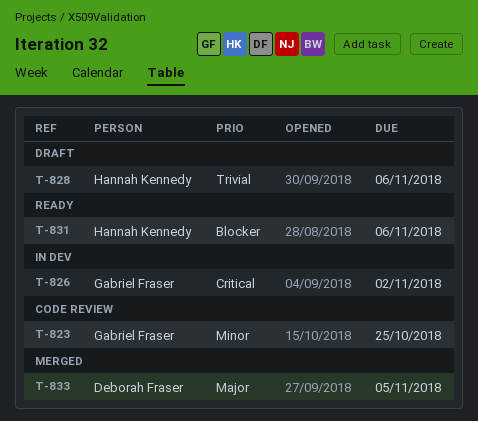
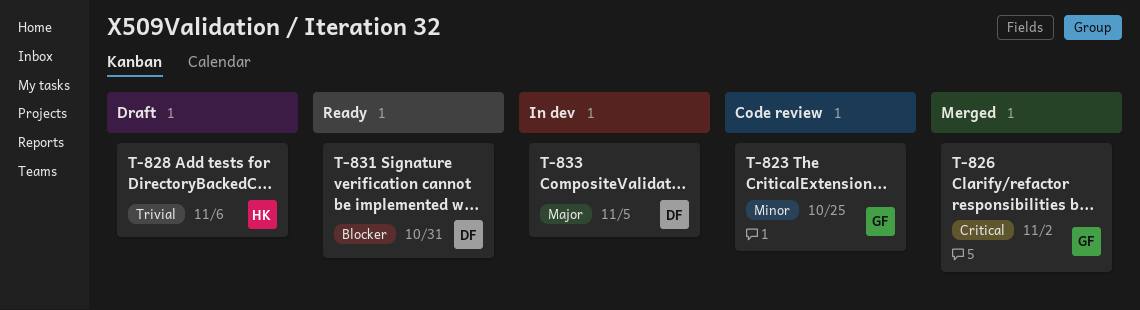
T-826, status: In dev -> Merged
T-831, owner: Hannah Kennedy -> Deborah Fraser
T-831, due: Nov 6 -> Oct 31
T-833, status: Merged -> In dev

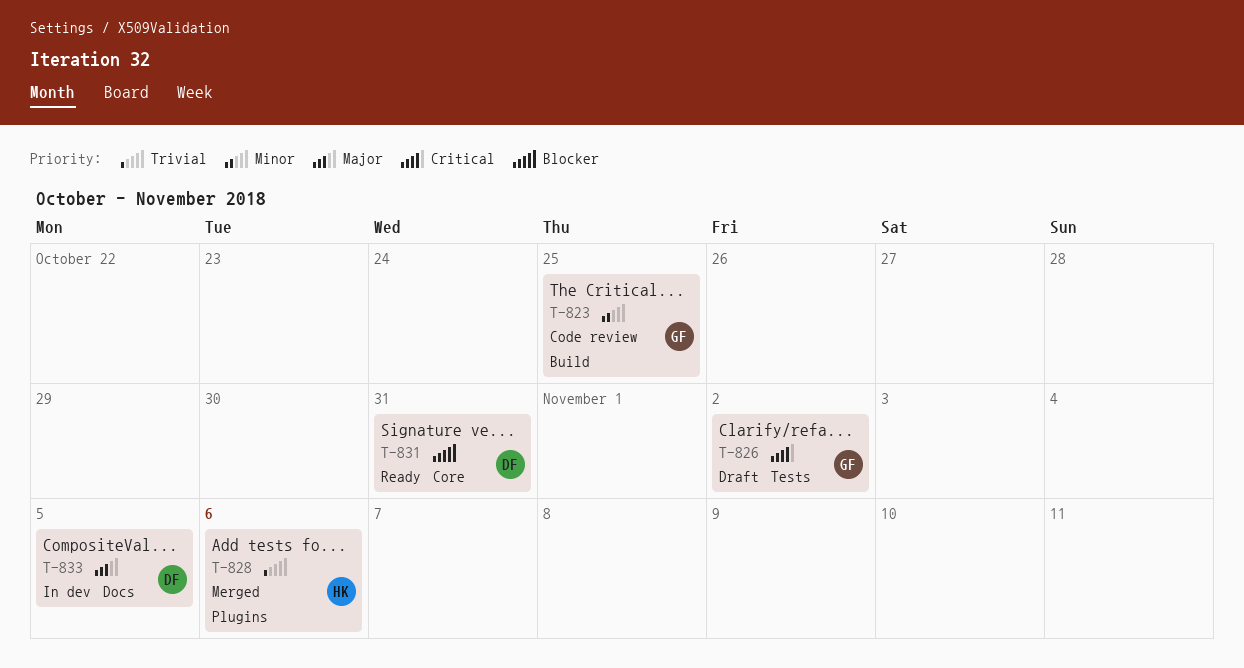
T-826, status: Merged -> Draft
T-828, status: Draft -> Merged

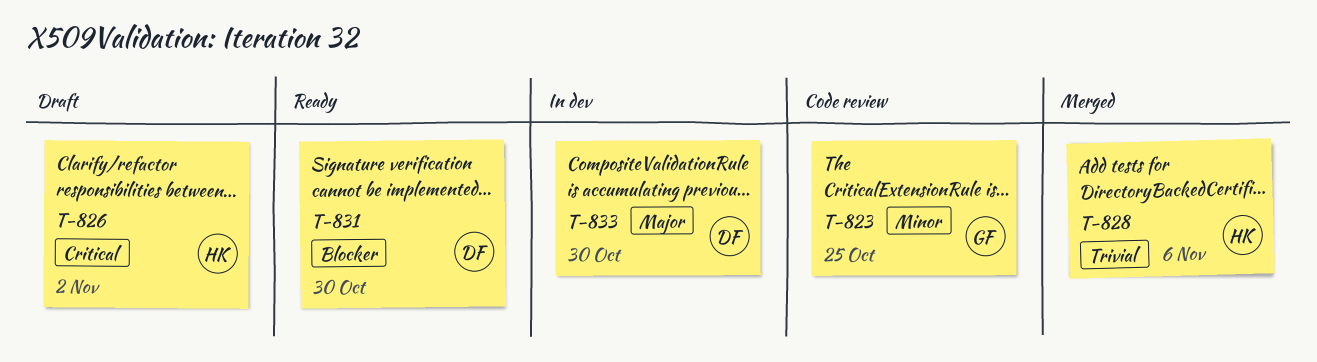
T-826, owner: GF -> HK
T-831, due: Oct 31 -> Oct 30
T-833, due: Nov 5 -> Oct 30

